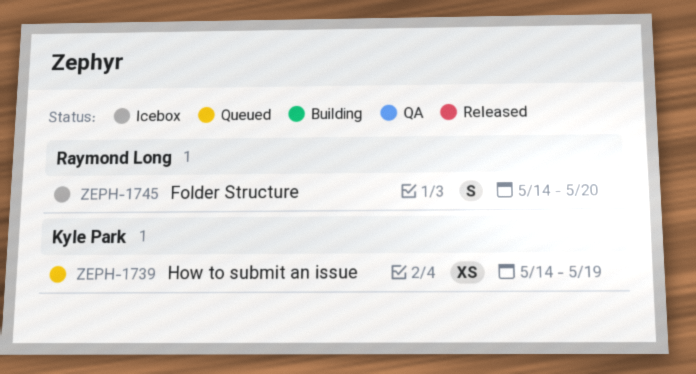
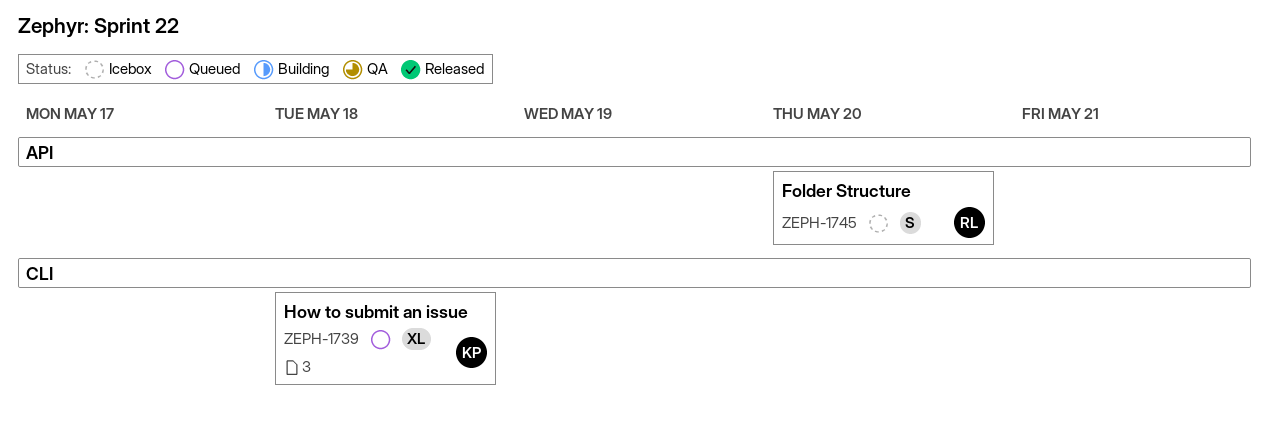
ZEPH-1739, estimate: XS -> XL
ZEPH-1739, due: May 19 -> May 18

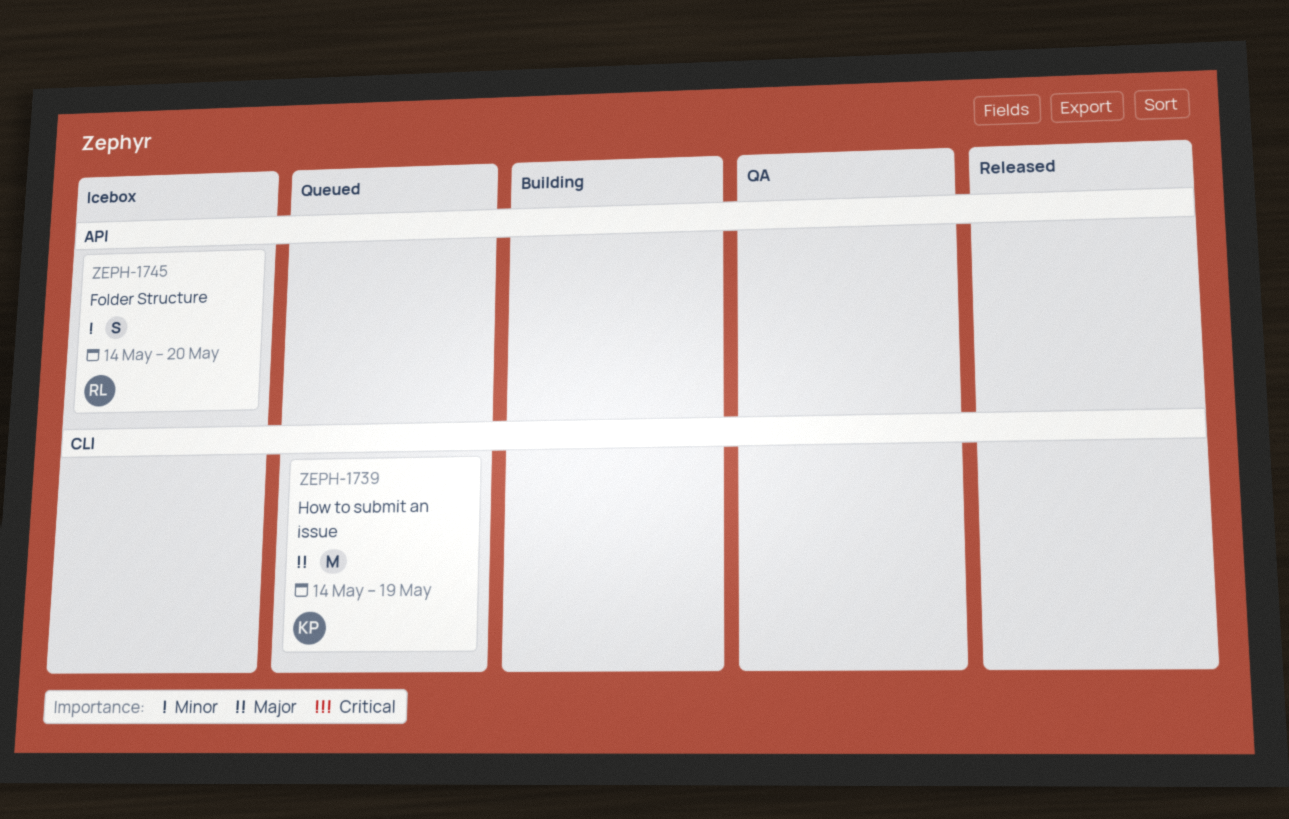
ZEPH-1739, estimate: XL -> M
ZEPH-1739, due: May 18 -> May 19

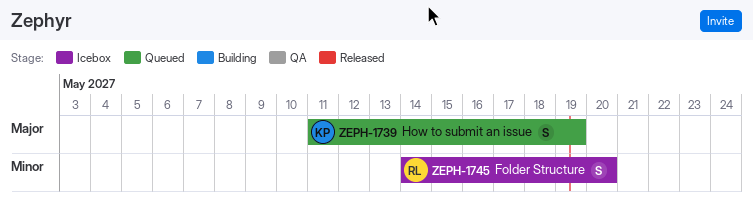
ZEPH-1739, estimate: M -> S
ZEPH-1739, start: May 14 -> May 11

